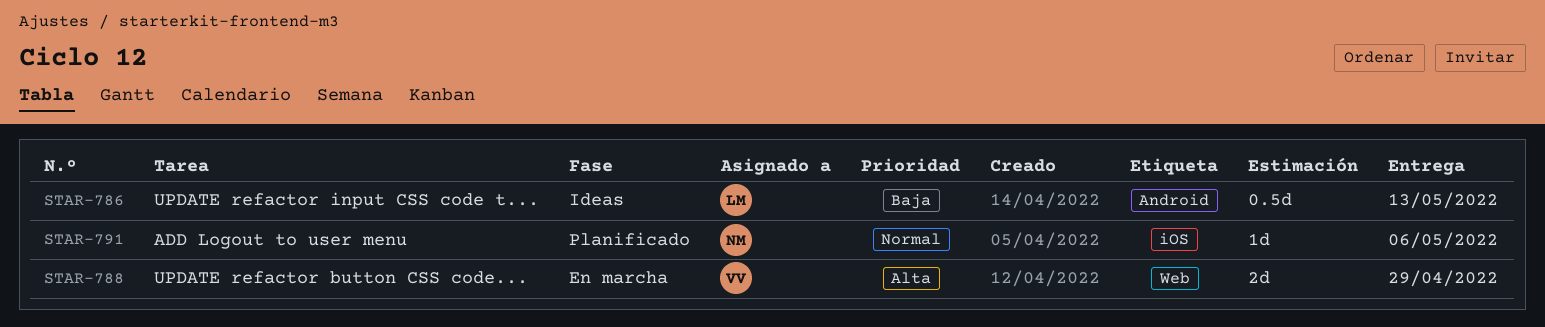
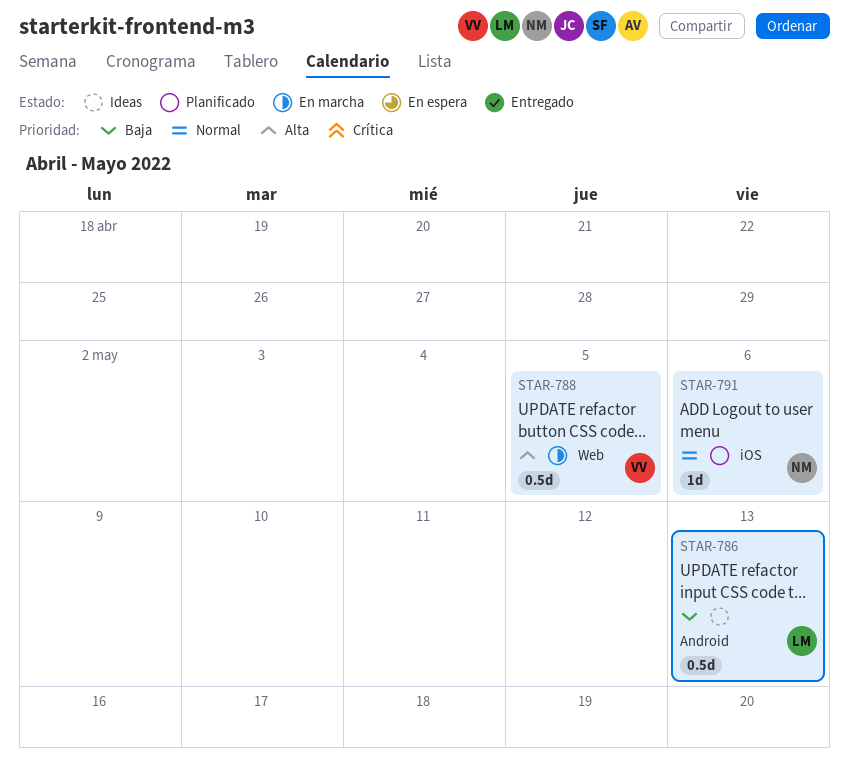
STAR-788, estimate: 2d -> 0.5d
STAR-788, due: Apr 29 -> May 5

